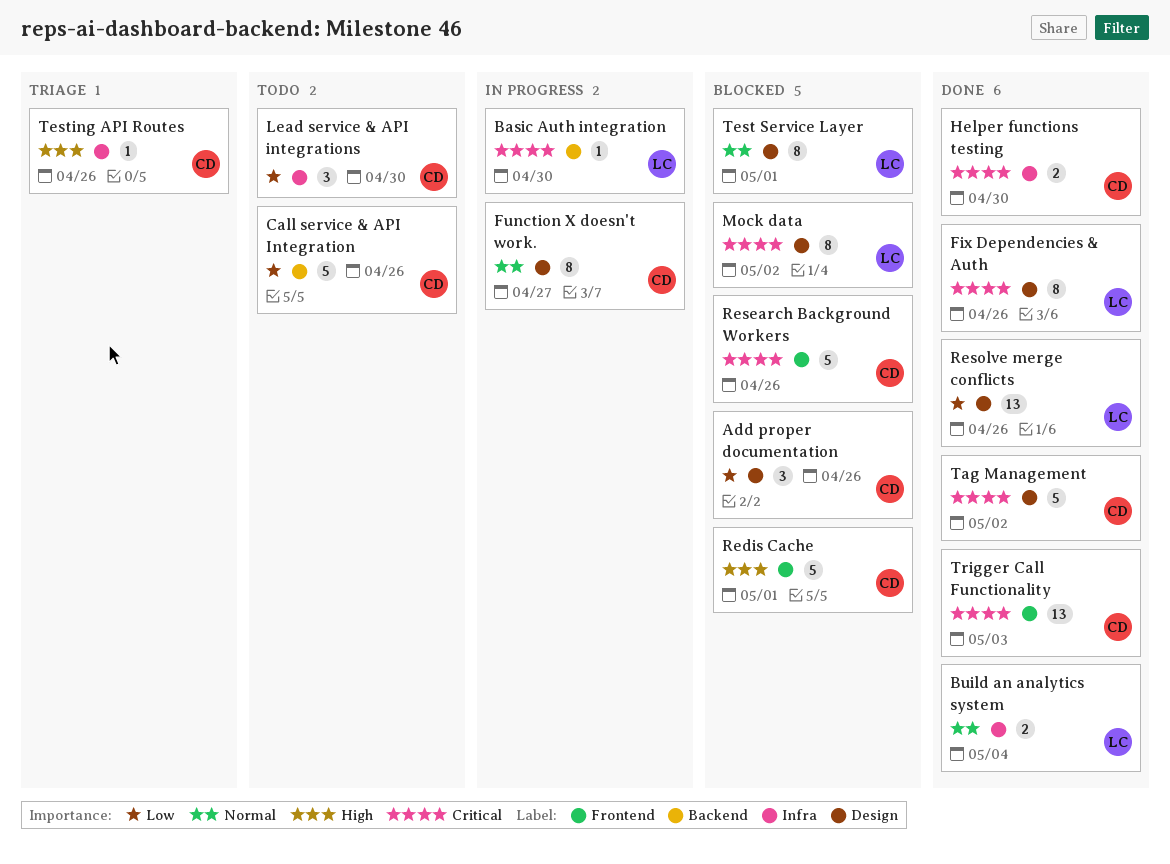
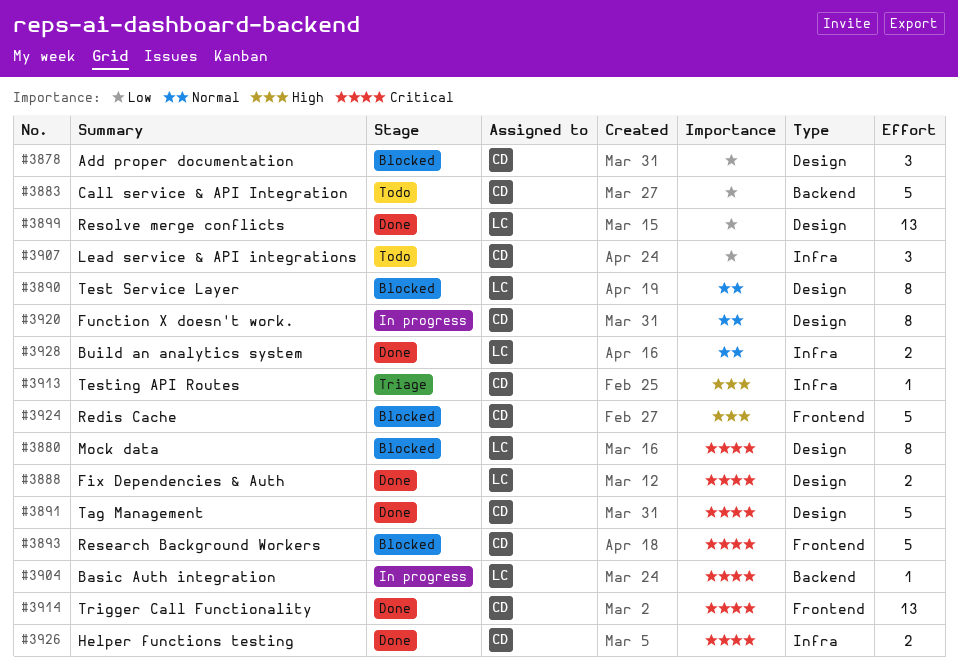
Fix Dependencies & Auth, estimate: 8 -> 2

